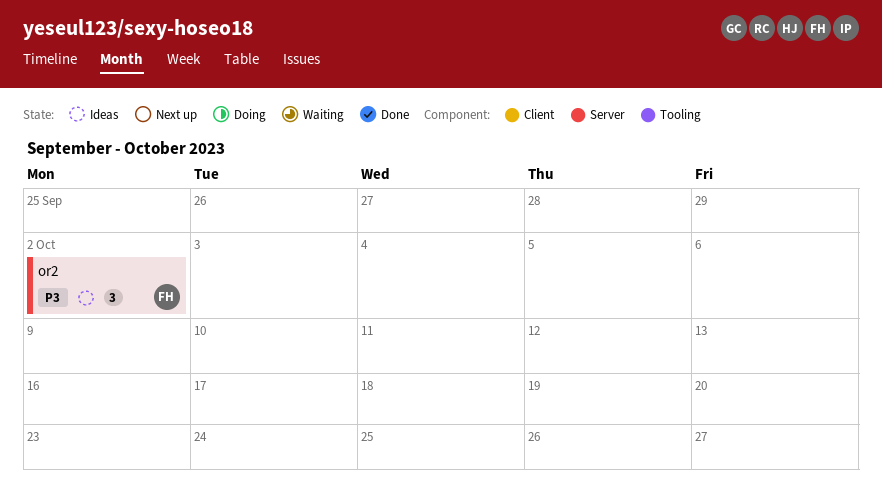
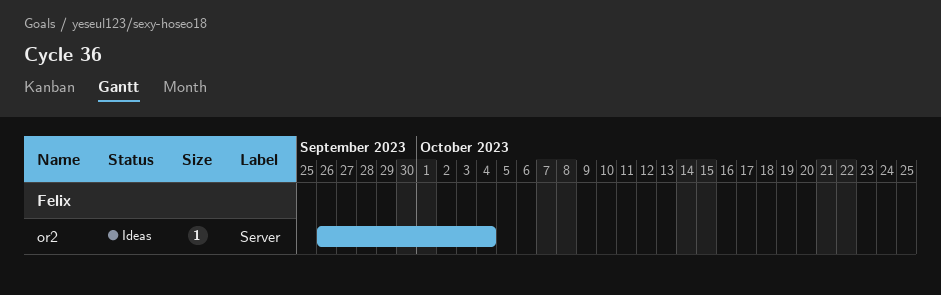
or2, estimate: 3 -> 1
or2, due: Oct 2 -> Oct 4

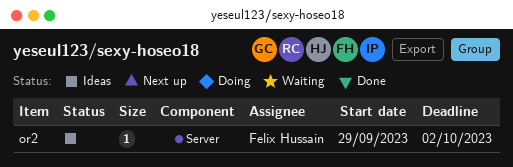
or2, start: Sep 26 -> Sep 29
or2, due: Oct 4 -> Oct 2

